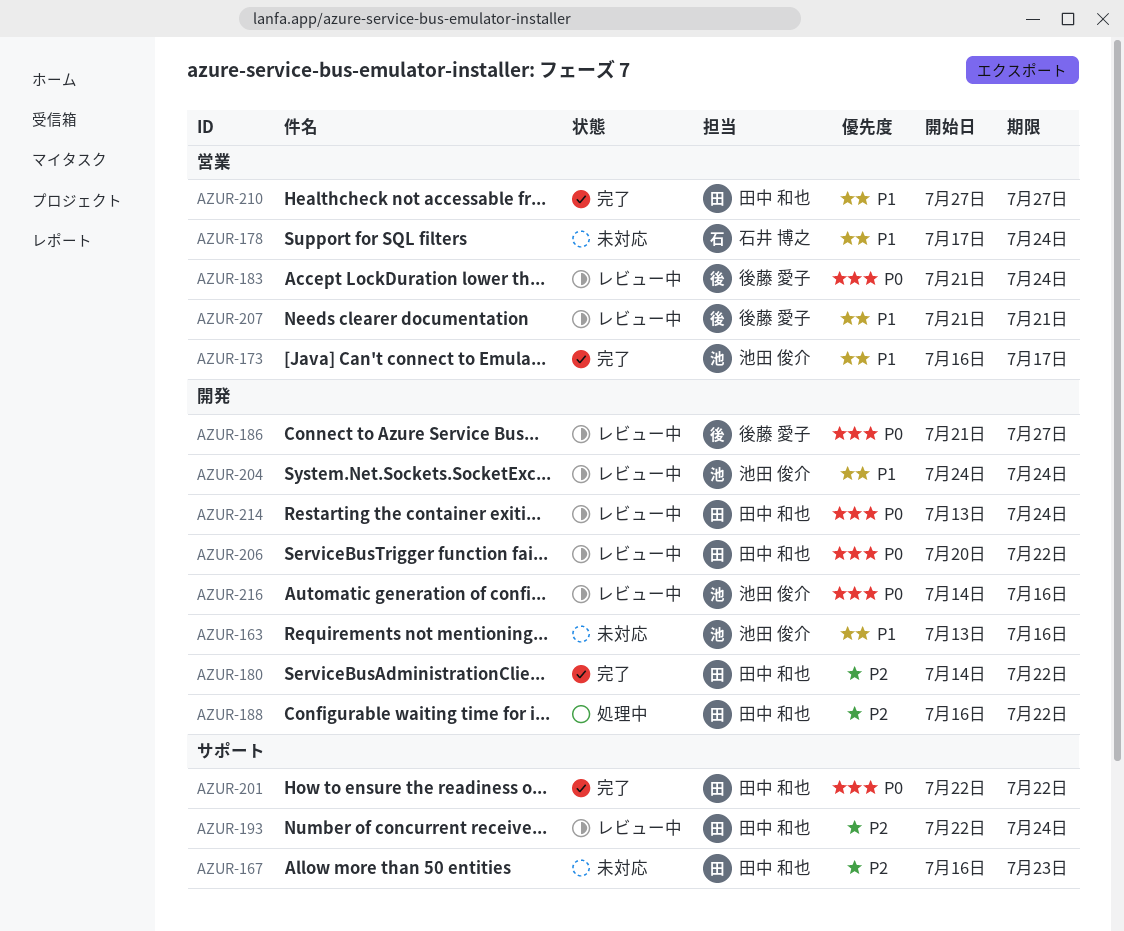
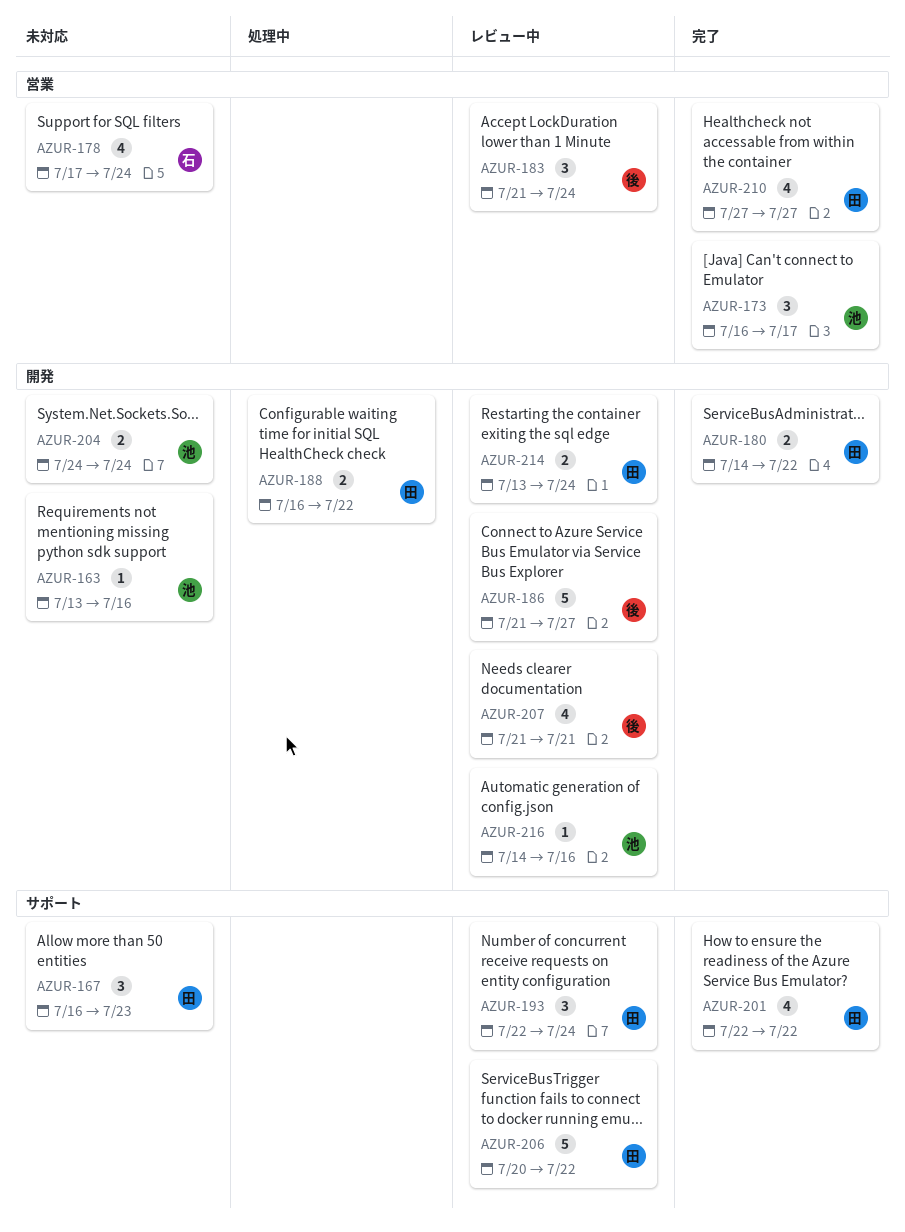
AZUR-204, status: レビュー中 -> 未対応
AZUR-206, label: 開発 -> サポート
AZUR-207, label: 営業 -> 開発

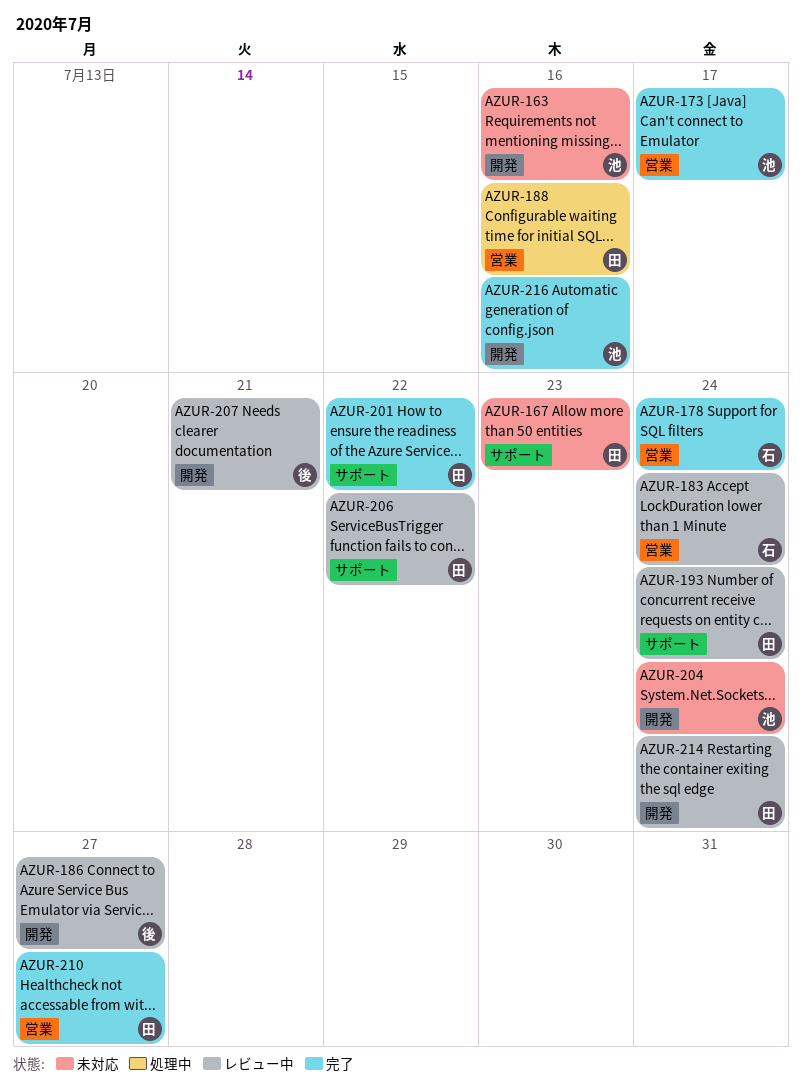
AZUR-178, status: 未対応 -> 完了
AZUR-180: present -> none
AZUR-183, owner: 後 -> 石
AZUR-188, label: 開発 -> 営業
AZUR-188, due: Jul 22 -> Jul 16
AZUR-216, status: レビュー中 -> 完了

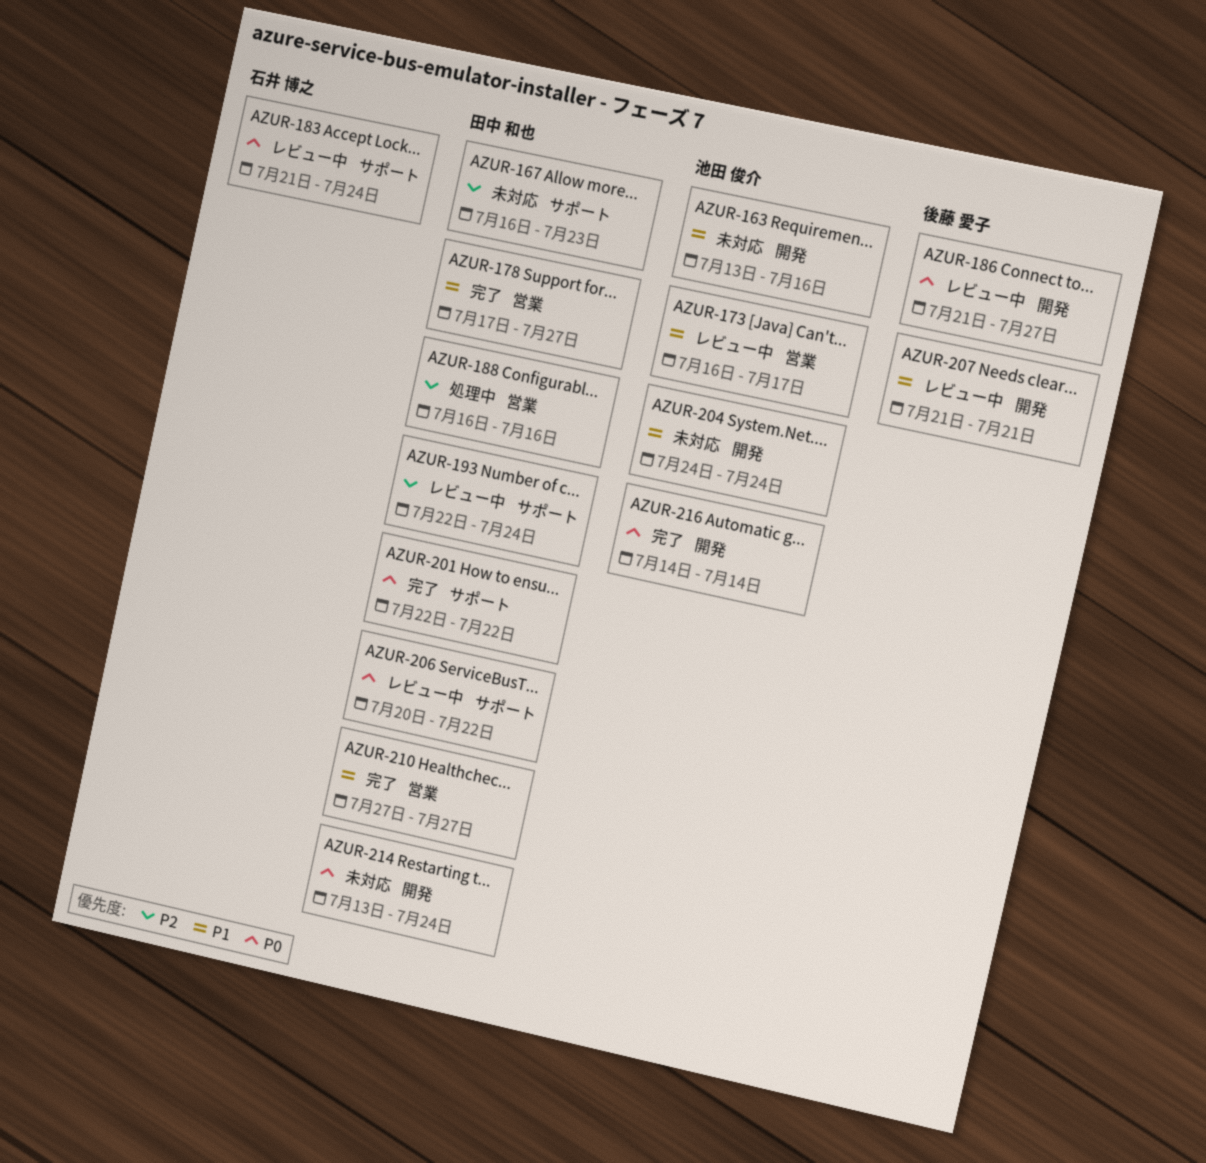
AZUR-173, status: 完了 -> レビュー中
AZUR-178, owner: 石井 博之 -> 田中 和也
AZUR-178, due: Jul 24 -> Jul 27
AZUR-183, label: 営業 -> サポート
AZUR-214, status: レビュー中 -> 未対応
AZUR-216, due: Jul 16 -> Jul 14

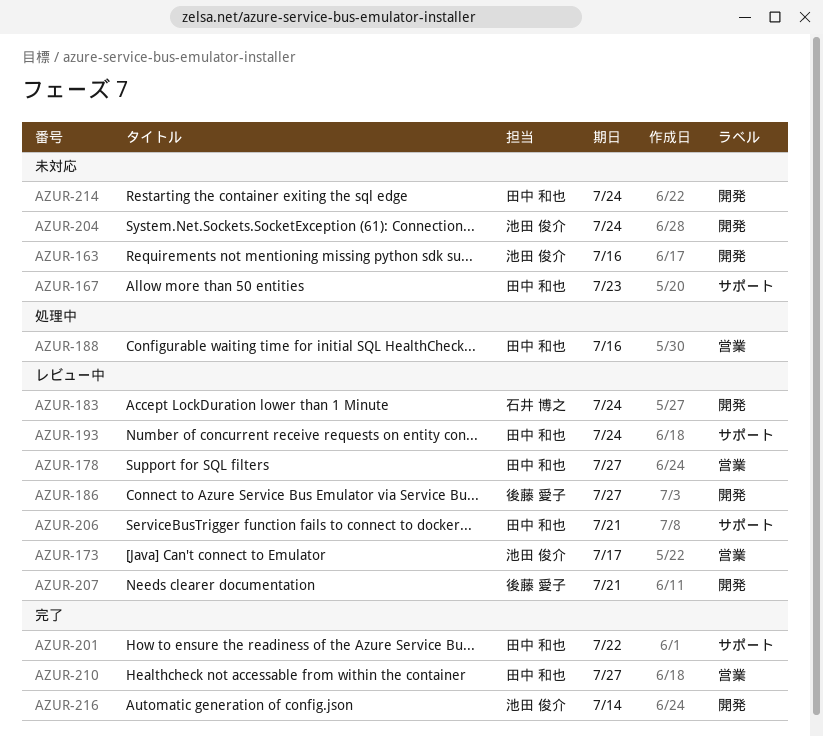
AZUR-178, status: 完了 -> レビュー中
AZUR-183, label: サポート -> 開発
AZUR-206, due: Jul 22 -> Jul 21

